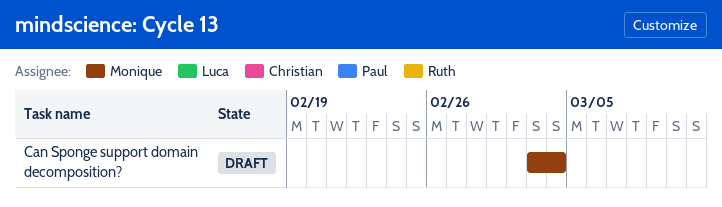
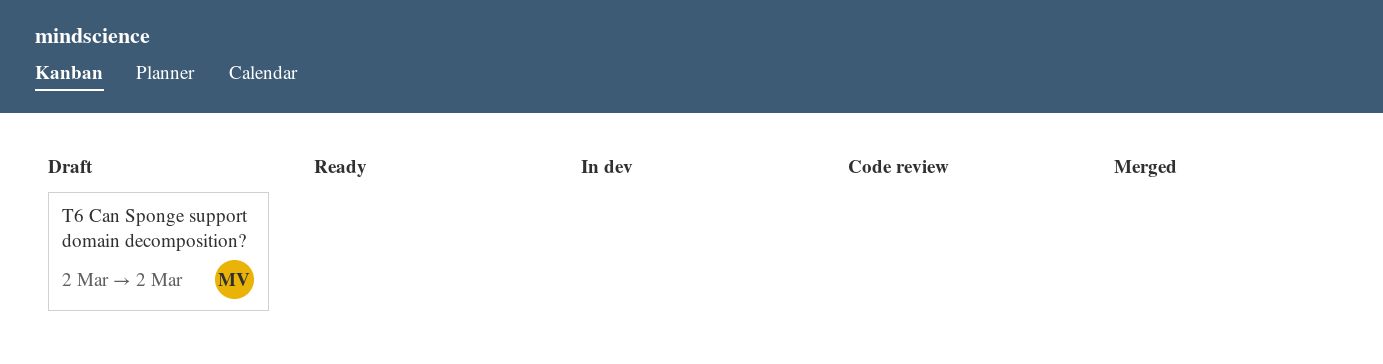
Can Sponge support domain decomposition?, start: Mar 3 -> Mar 2
Can Sponge support domain decomposition?, due: Mar 4 -> Mar 2

